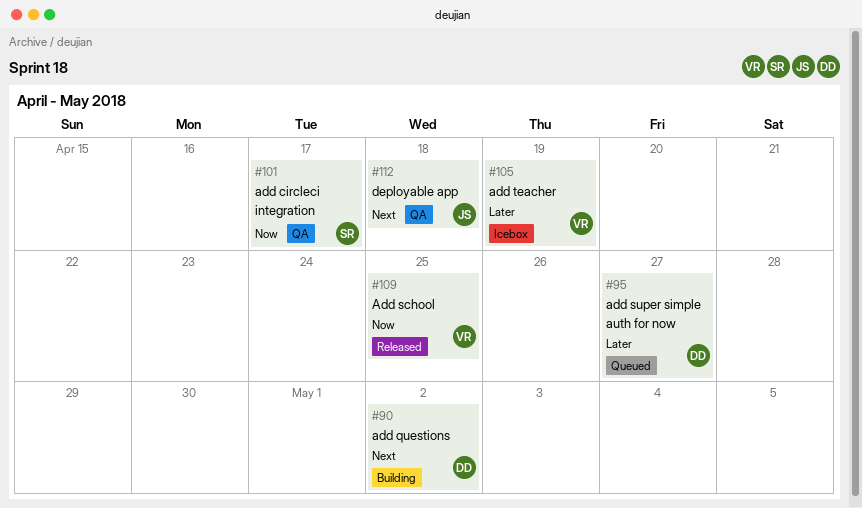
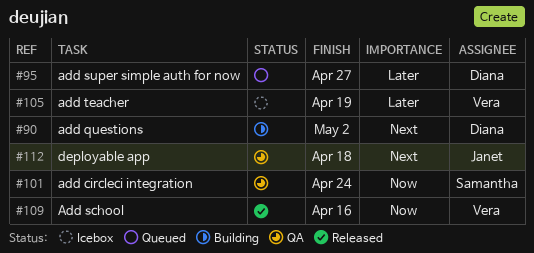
#101, due: Apr 17 -> Apr 24
#109, due: Apr 25 -> Apr 16

